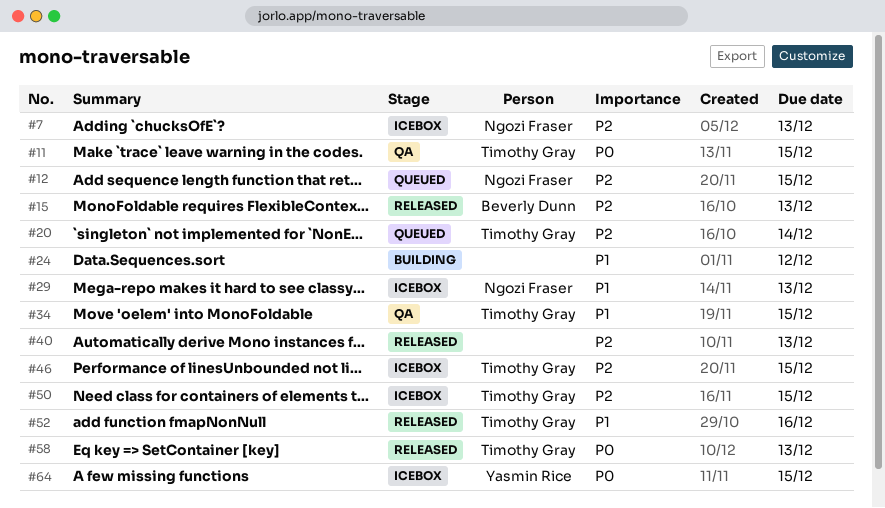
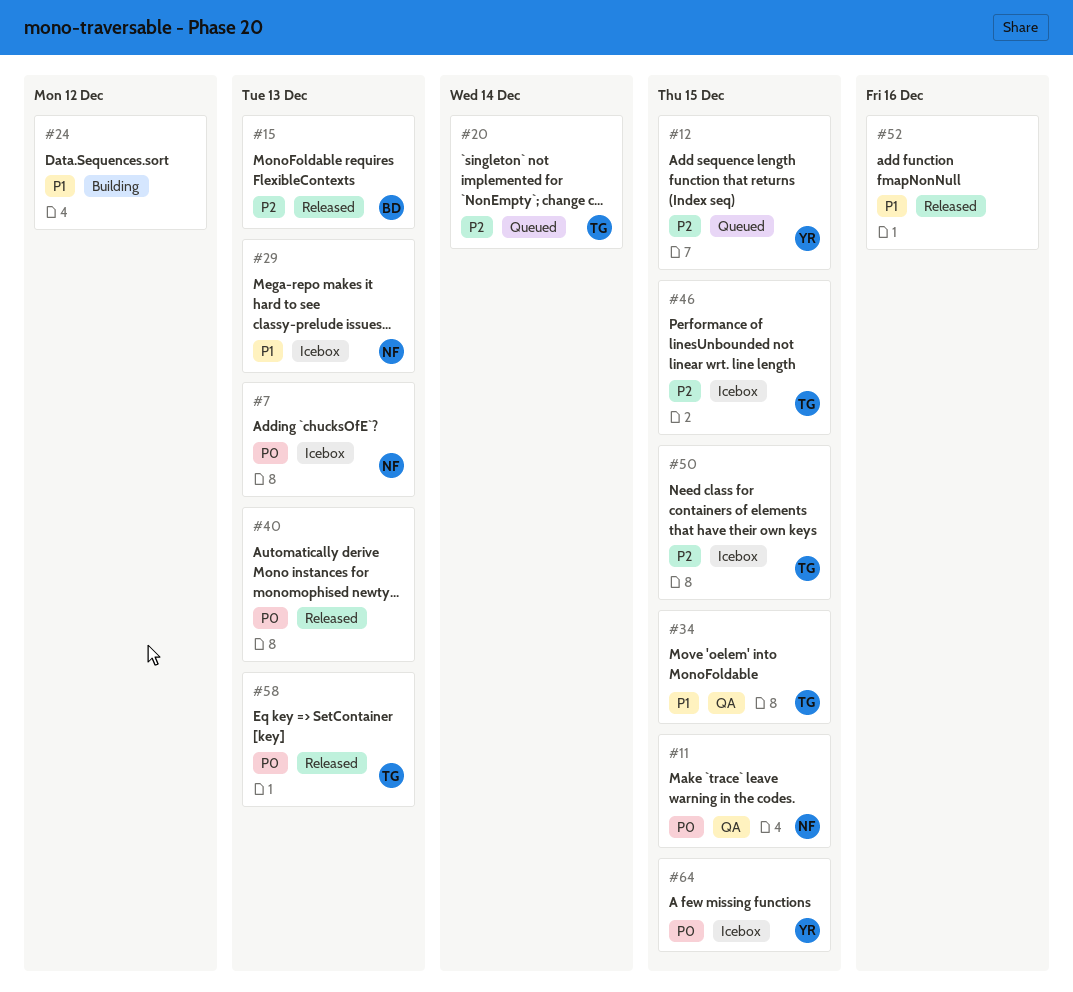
#7, priority: P2 -> P0
#11, owner: Timothy Gray -> Ngozi Fraser
#12, owner: Ngozi Fraser -> Yasmin Rice
#40, priority: P2 -> P0
#52, owner: Timothy Gray -> none

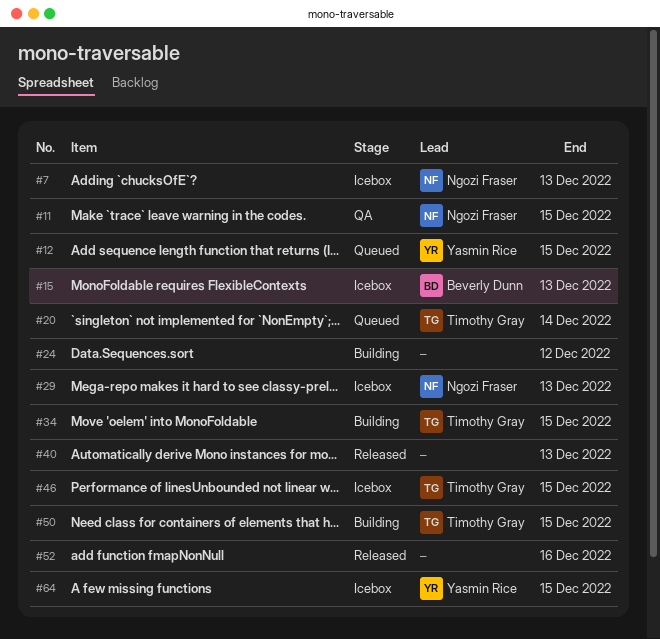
#15, status: Released -> Icebox
#34, status: QA -> Building
#50, status: Icebox -> Building
#58: present -> none

